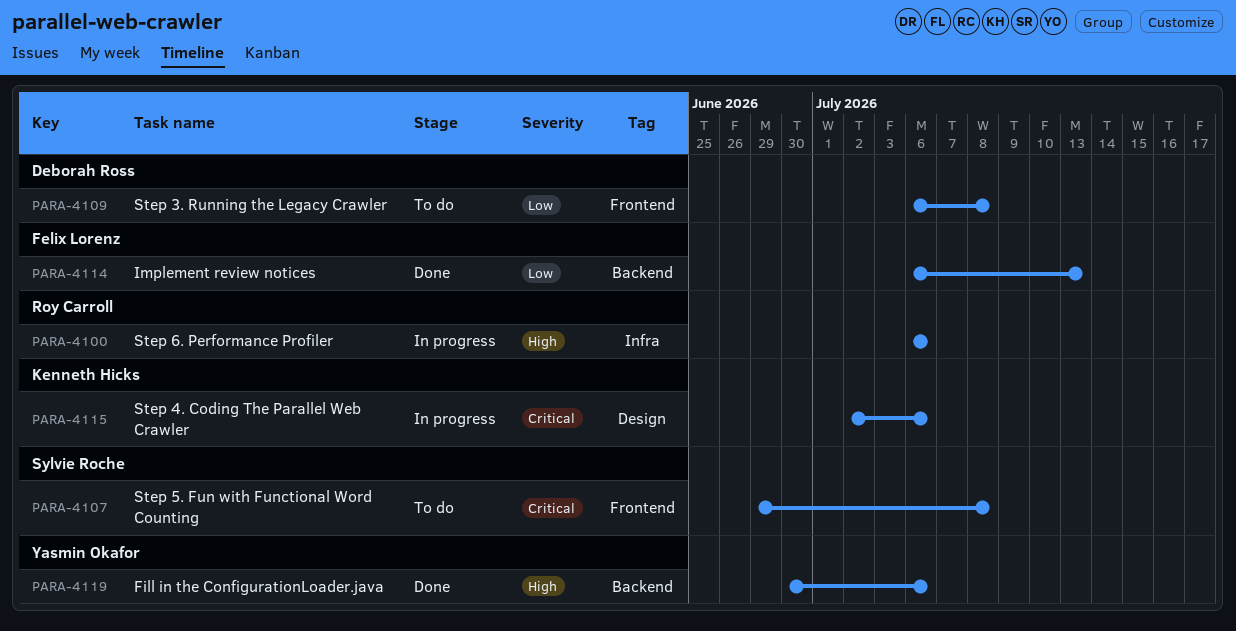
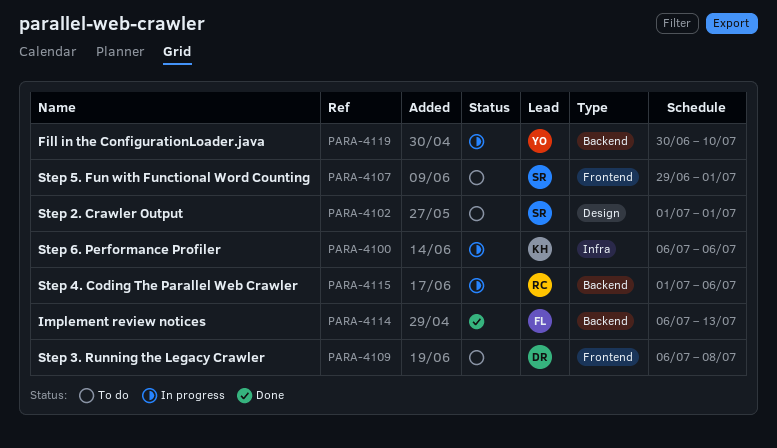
PARA-4100, owner: Roy Carroll -> Kenneth Hicks
PARA-4102: none -> present
PARA-4107, due: Jul 8 -> Jul 1
PARA-4115, owner: Kenneth Hicks -> Roy Carroll
PARA-4115, label: Design -> Backend
PARA-4115, start: Jul 2 -> Jul 1
PARA-4119, status: Done -> In progress
PARA-4119, due: Jul 6 -> Jul 10

